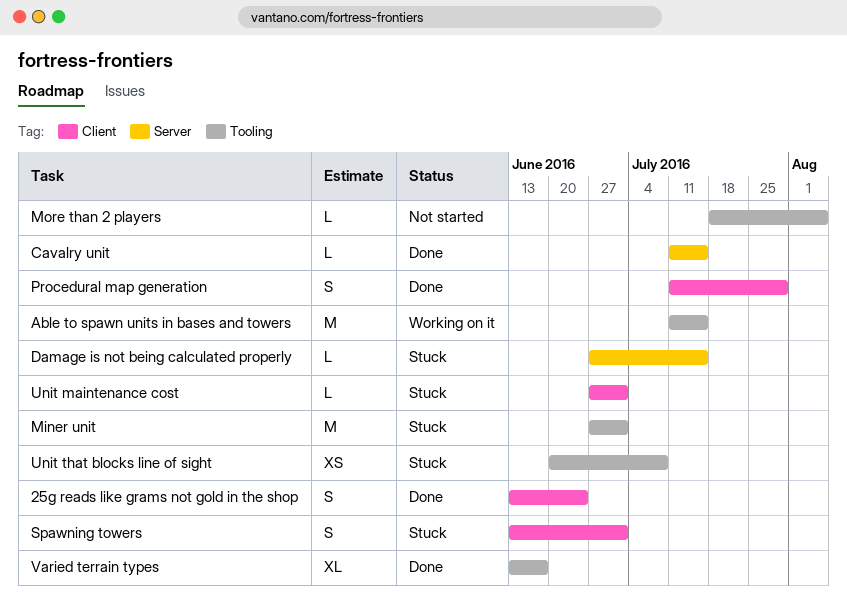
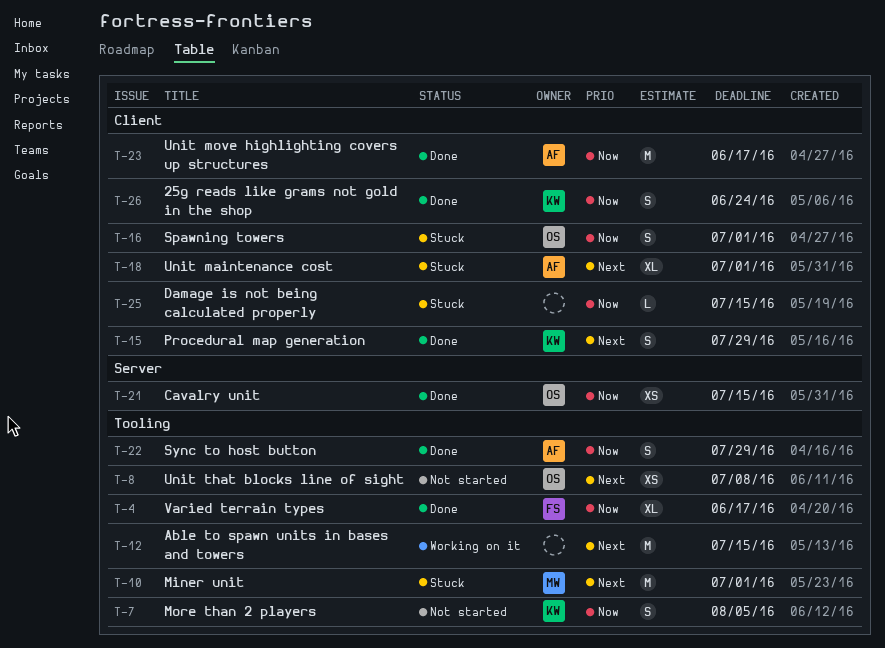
Cavalry unit, estimate: L -> XS
Damage is not being calculated properly, label: Server -> Client
More than 2 players, estimate: L -> S
Sync to host button: none -> present
Unit maintenance cost, estimate: L -> XL
Unit move highlighting covers up structures: none -> present
Unit that blocks line of sight, status: Stuck -> Not started

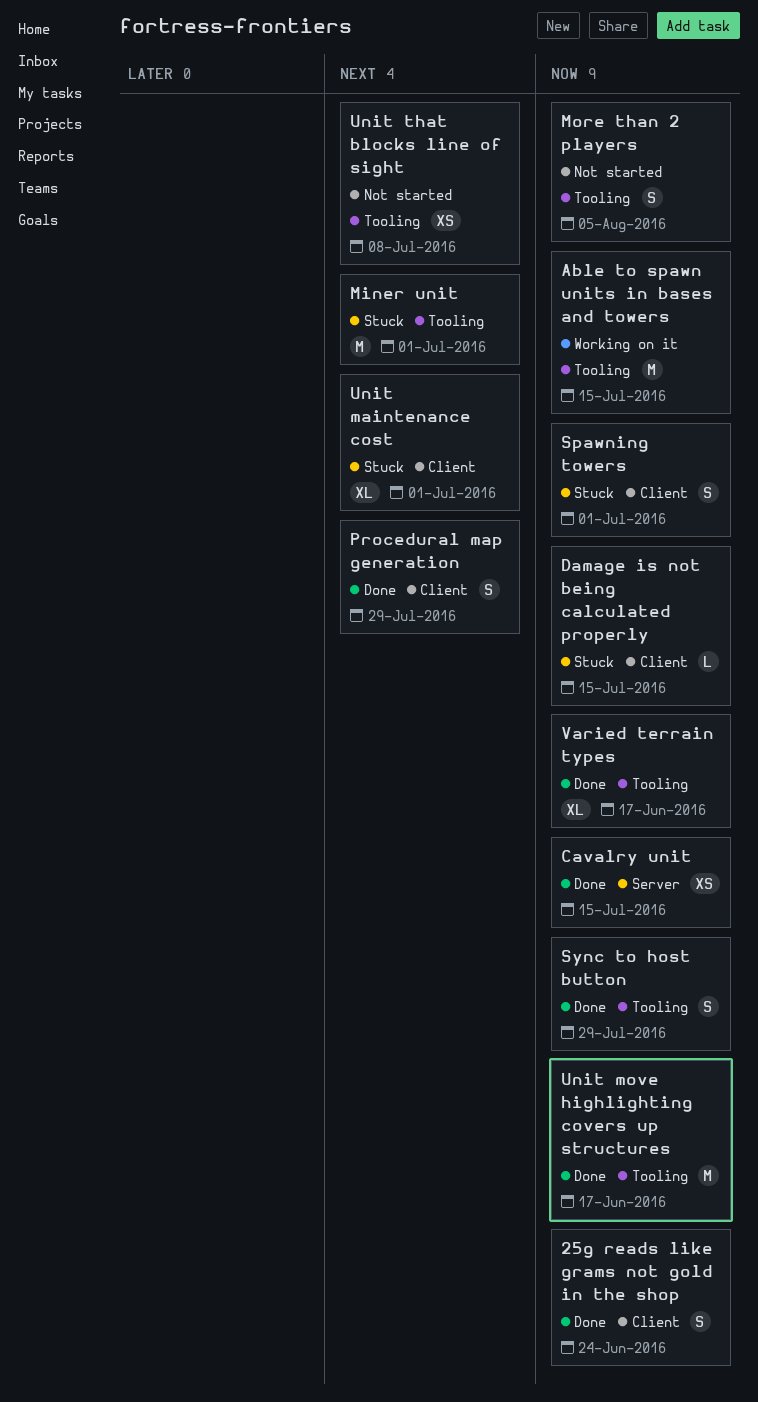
Able to spawn units in bases and towers, priority: Next -> Now
Unit move highlighting covers up structures, label: Client -> Tooling

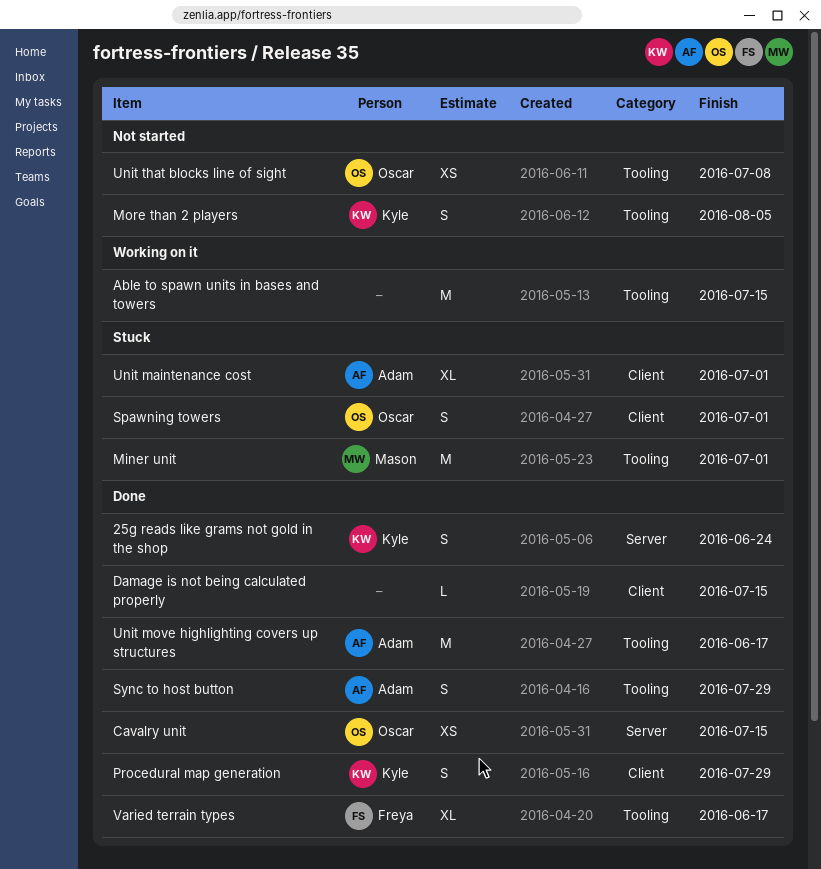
25g reads like grams not gold in the shop, label: Client -> Server
Damage is not being calculated properly, status: Stuck -> Done

